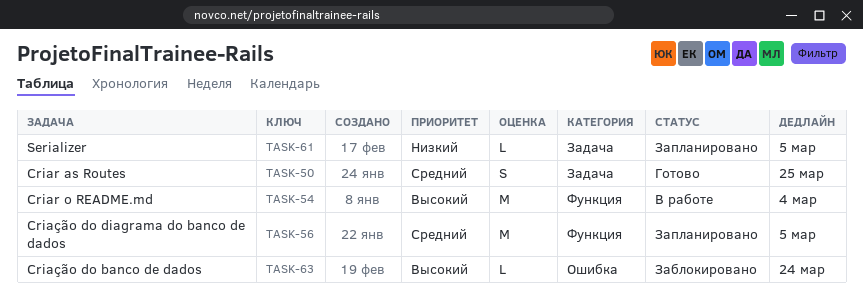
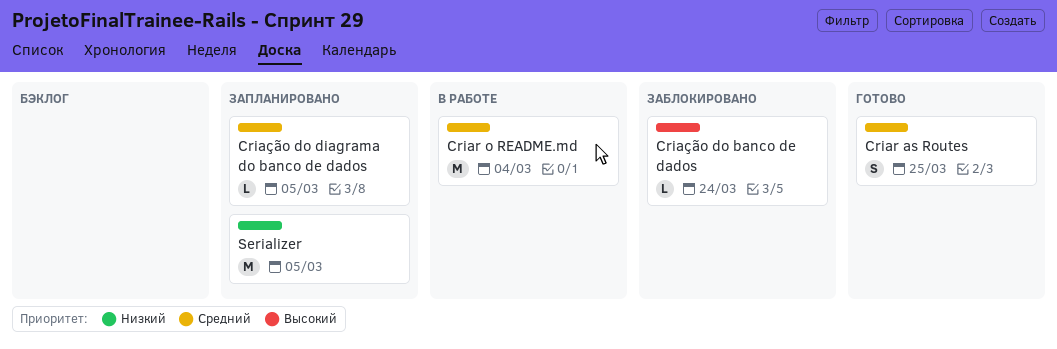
Criar o README.md, priority: Высокий -> Средний
Criação do diagrama do banco de dados, estimate: M -> L
Serializer, estimate: L -> M

